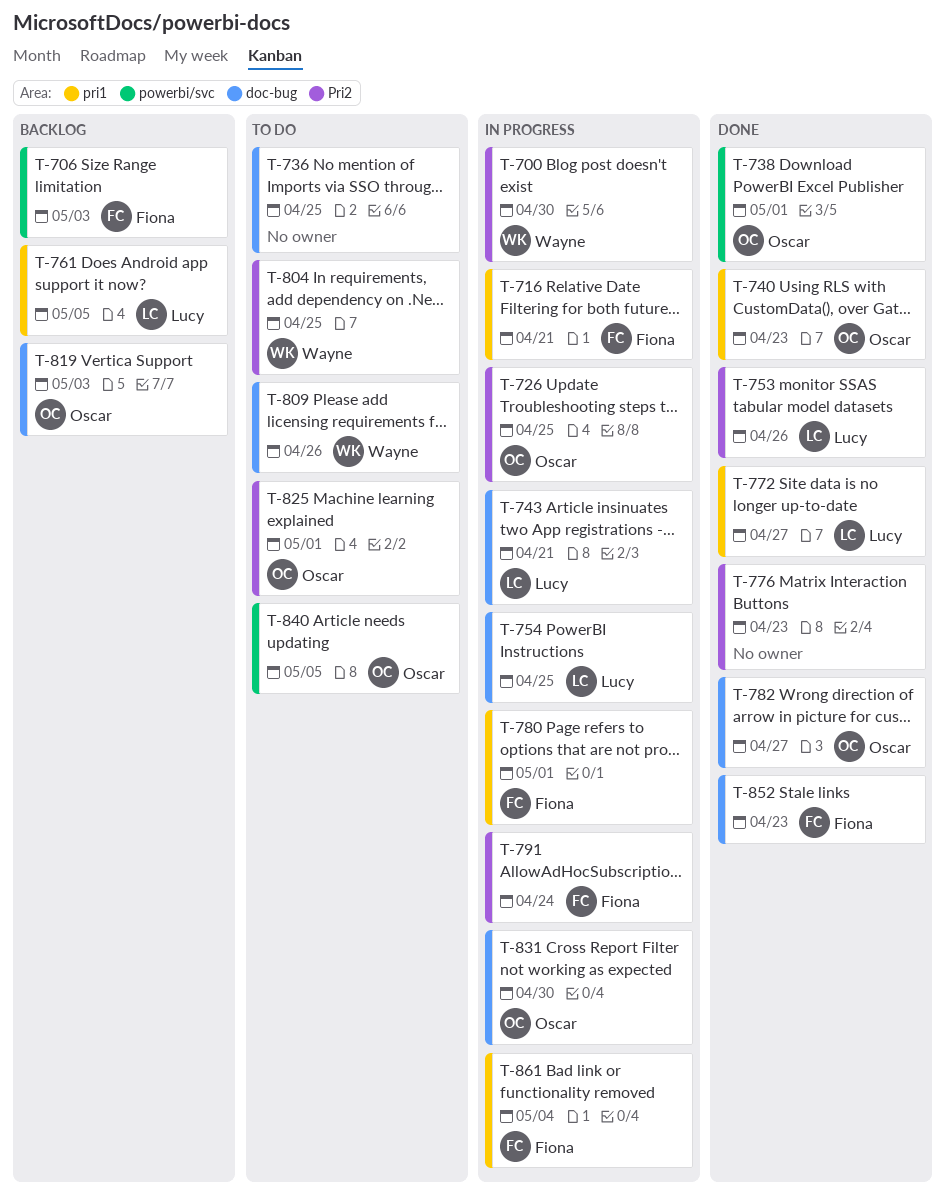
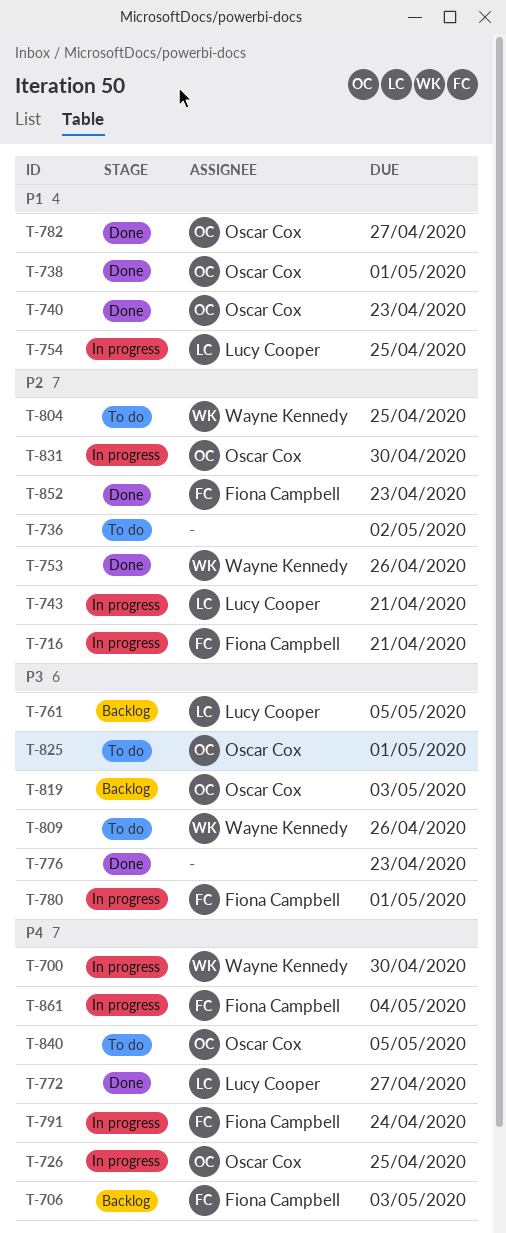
T-736, due: Apr 25 -> May 2
T-753, owner: Lucy Cooper -> Wayne Kennedy

